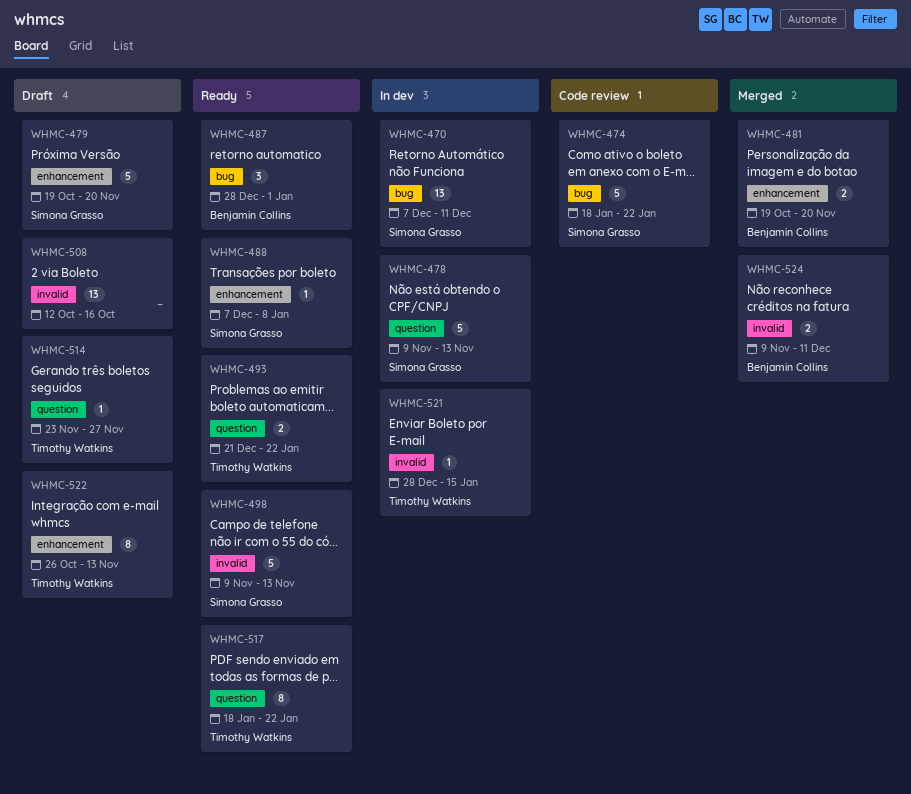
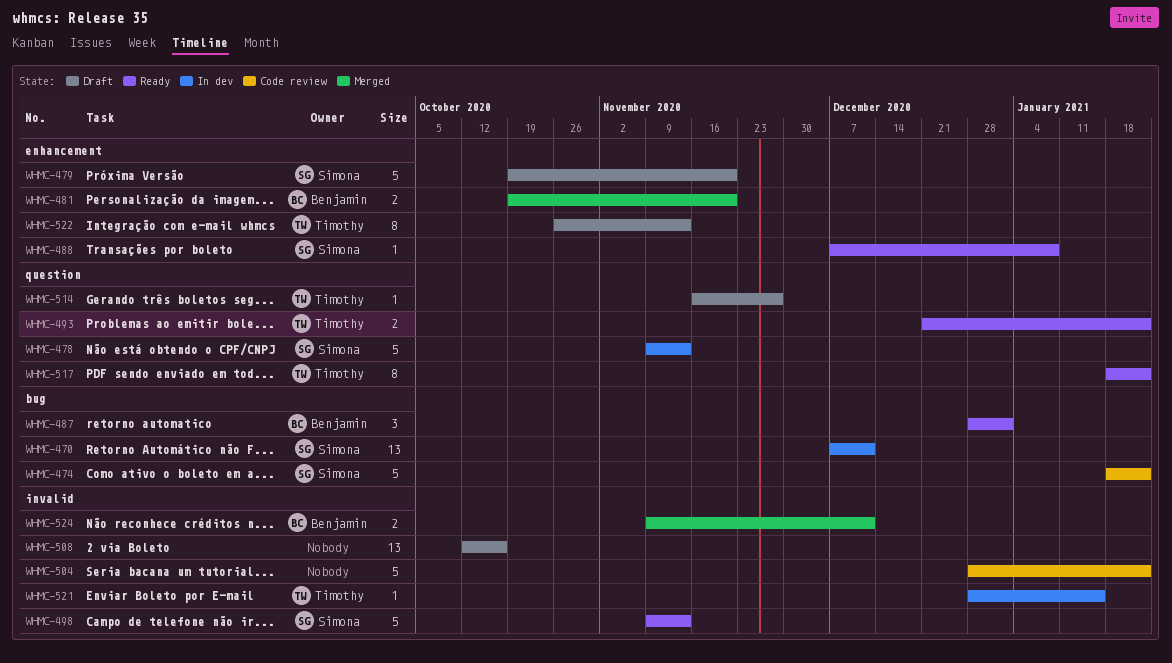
WHMC-504: none -> present
WHMC-514, start: Nov 23 -> Nov 16

